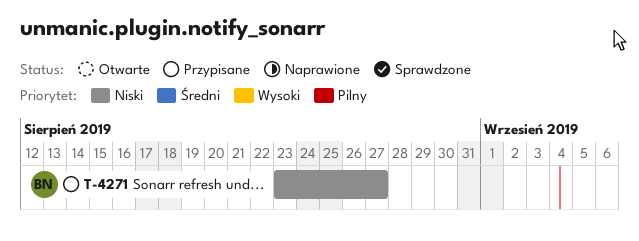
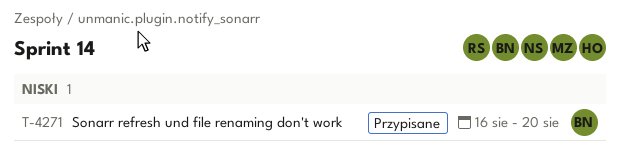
T-4271, start: Aug 23 -> Aug 16
T-4271, due: Aug 27 -> Aug 20

